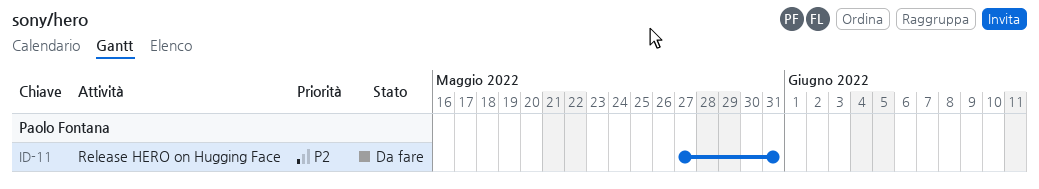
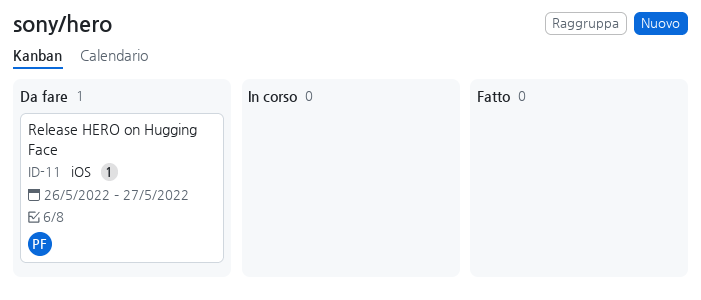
ID-11, start: May 27 -> May 26
ID-11, due: May 31 -> May 27

